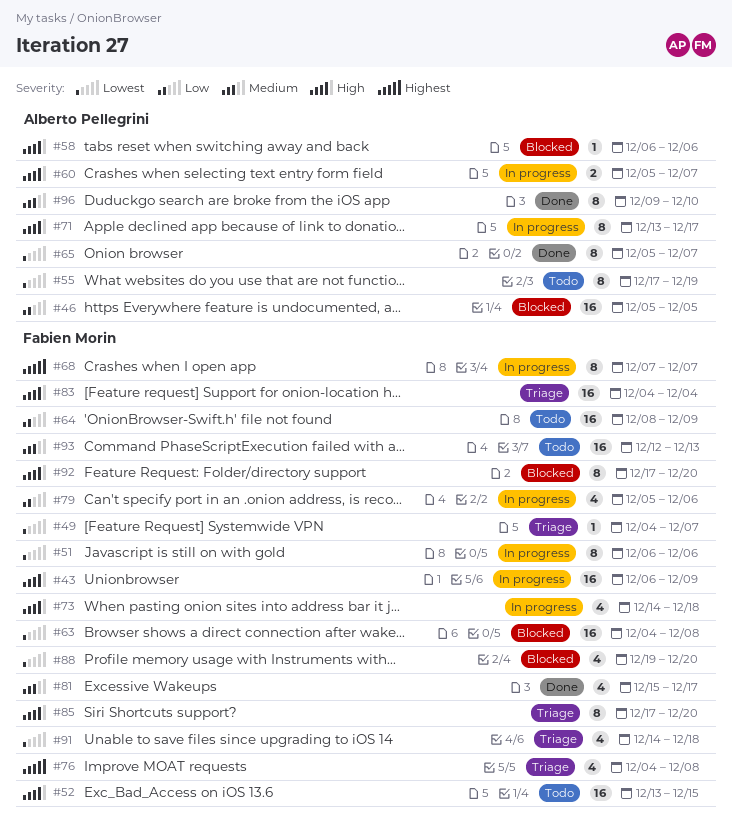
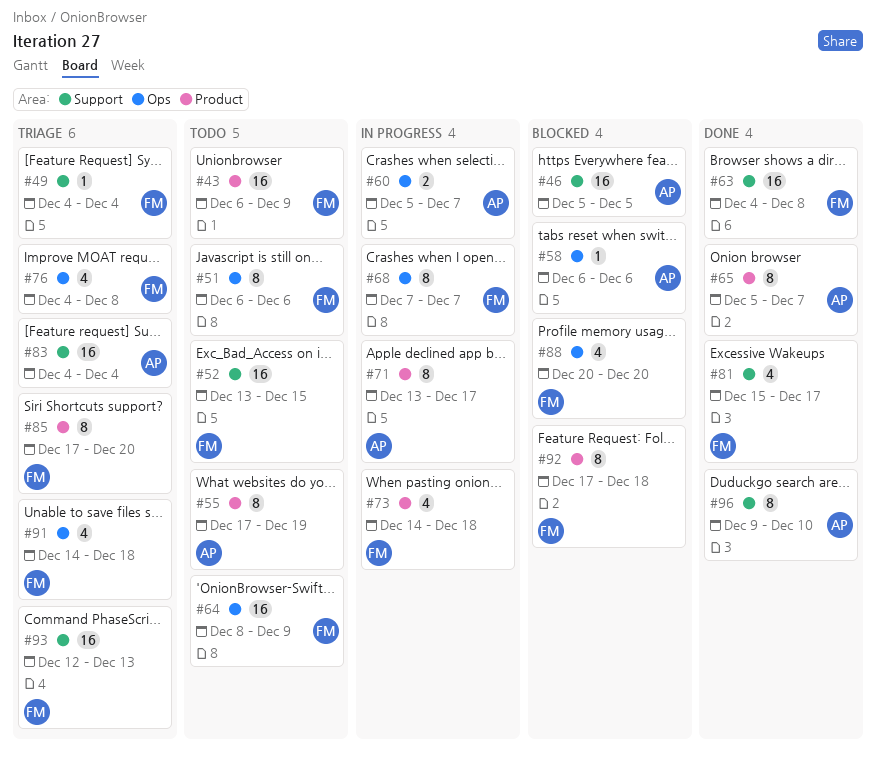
#43, status: In progress -> Todo
#49, due: Dec 7 -> Dec 4
#51, status: In progress -> Todo
#63, status: Blocked -> Done
#79: present -> none
#83, owner: Fabien Morin -> Alberto Pellegrini
#88, start: Dec 19 -> Dec 20
#92, due: Dec 20 -> Dec 18
#93, status: Todo -> Triage

